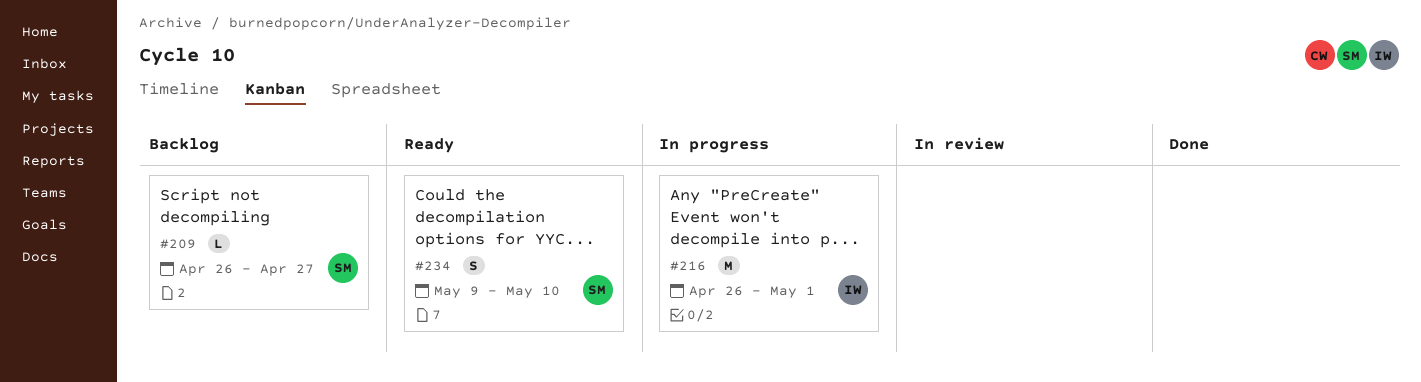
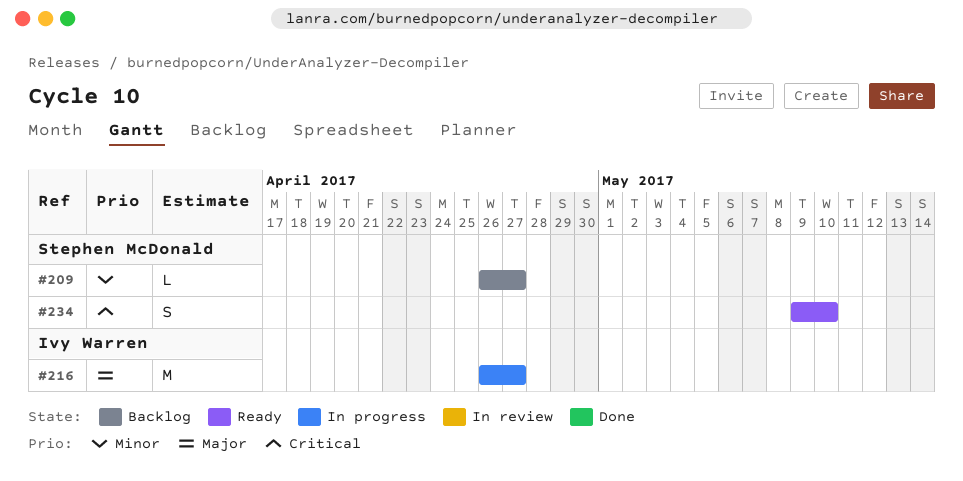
#216, due: May 1 -> Apr 27

